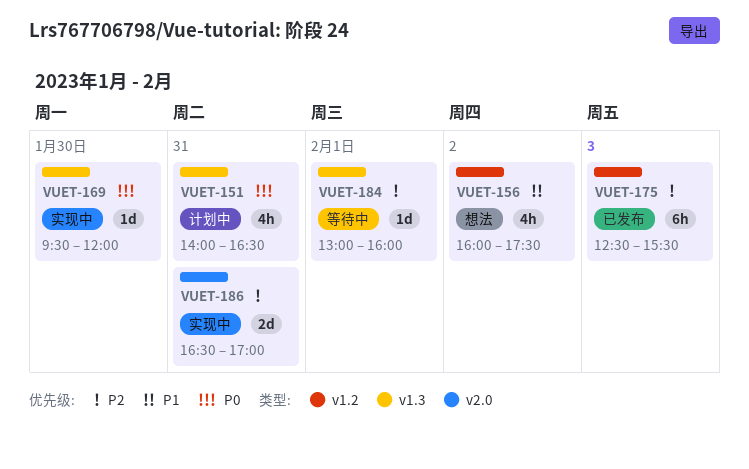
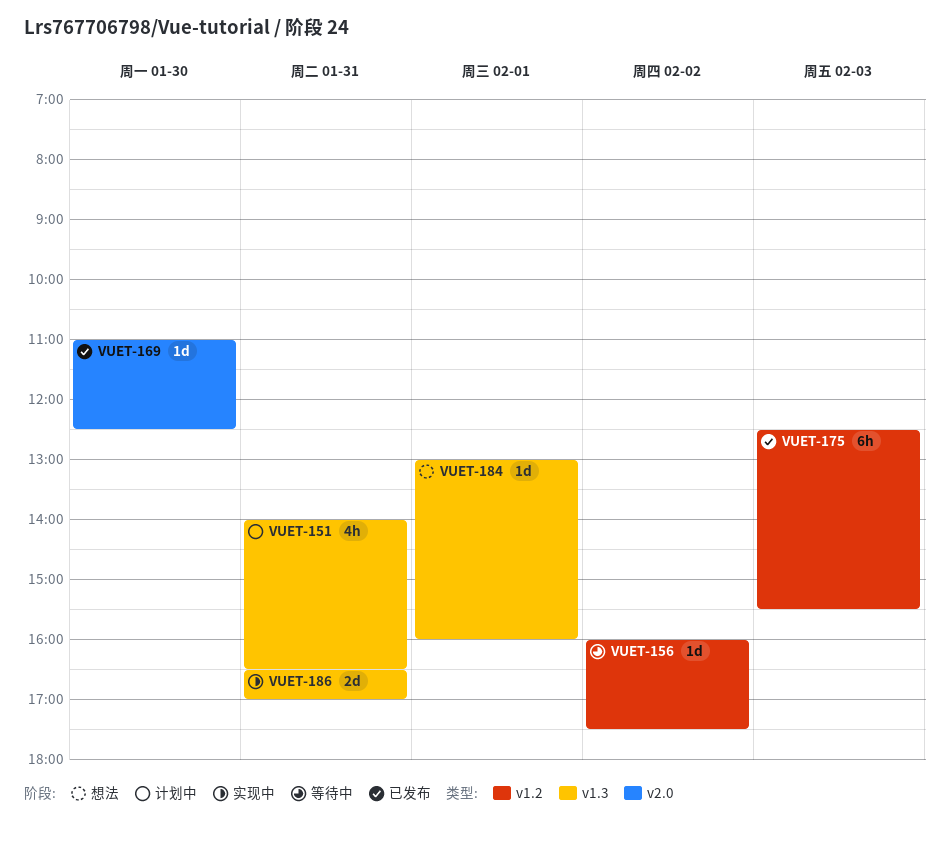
VUET-156, status: 想法 -> 等待中
VUET-156, estimate: 4h -> 1d
VUET-169, status: 实现中 -> 已发布
VUET-169, label: v1.3 -> v2.0
VUET-169, begins: 09:30 -> 11:00
VUET-169, ends: 12:00 -> 12:30
VUET-184, status: 等待中 -> 想法
VUET-186, label: v2.0 -> v1.3

